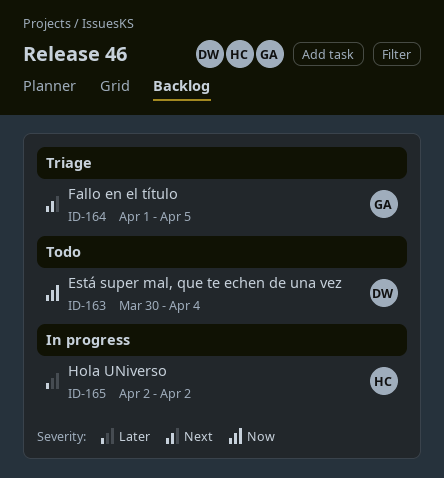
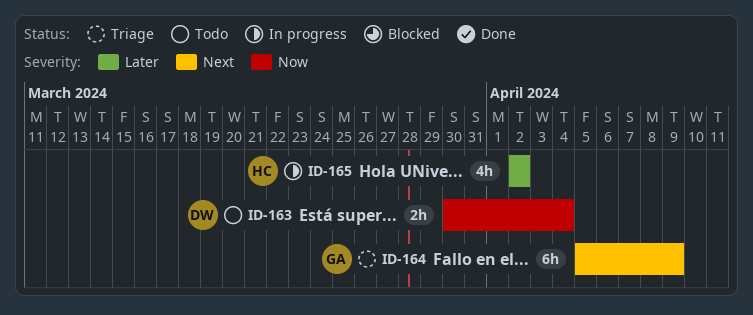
ID-164, start: Apr 1 -> Apr 5
ID-164, due: Apr 5 -> Apr 9

